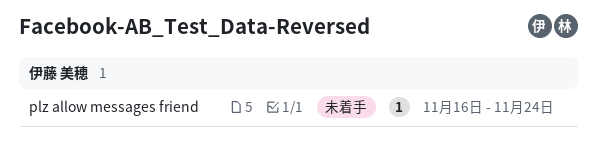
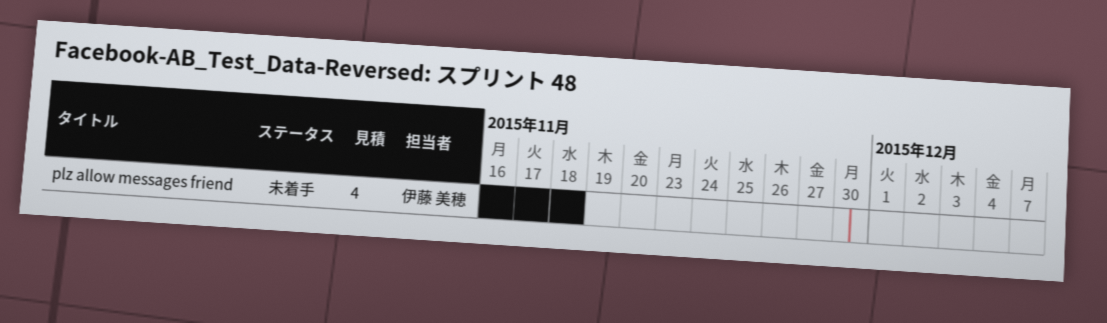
plz allow messages friend, estimate: 1 -> 4
plz allow messages friend, due: Nov 24 -> Nov 18

